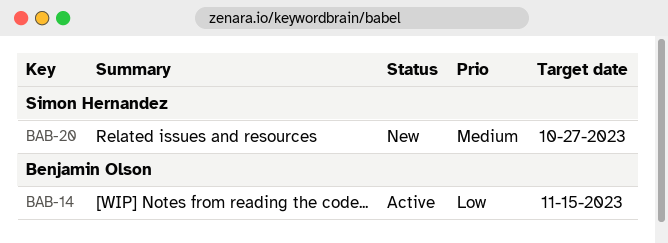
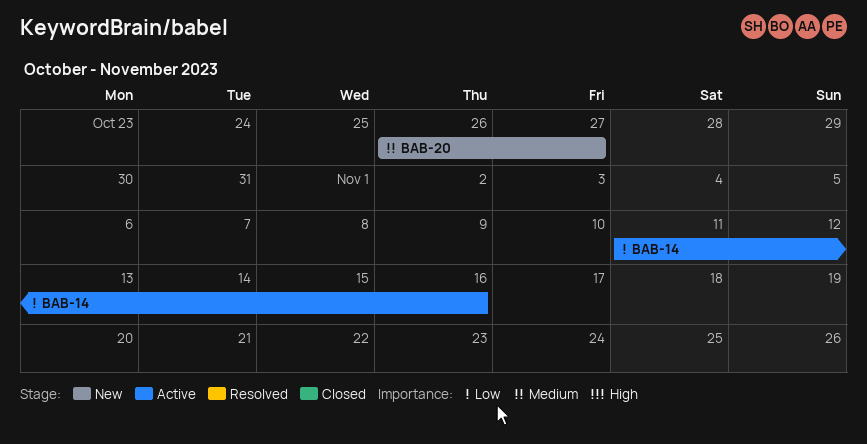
BAB-14, due: Nov 15 -> Nov 16

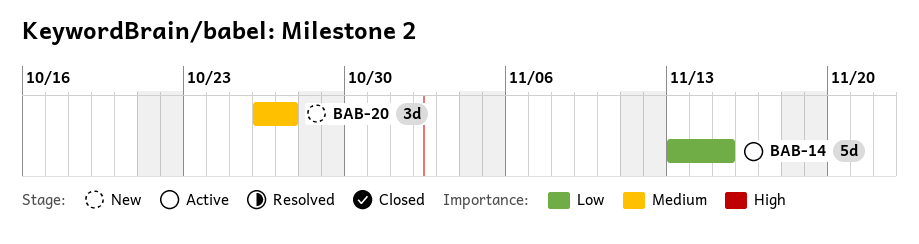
BAB-14, start: Nov 11 -> Nov 13
BAB-14, due: Nov 16 -> Nov 15

